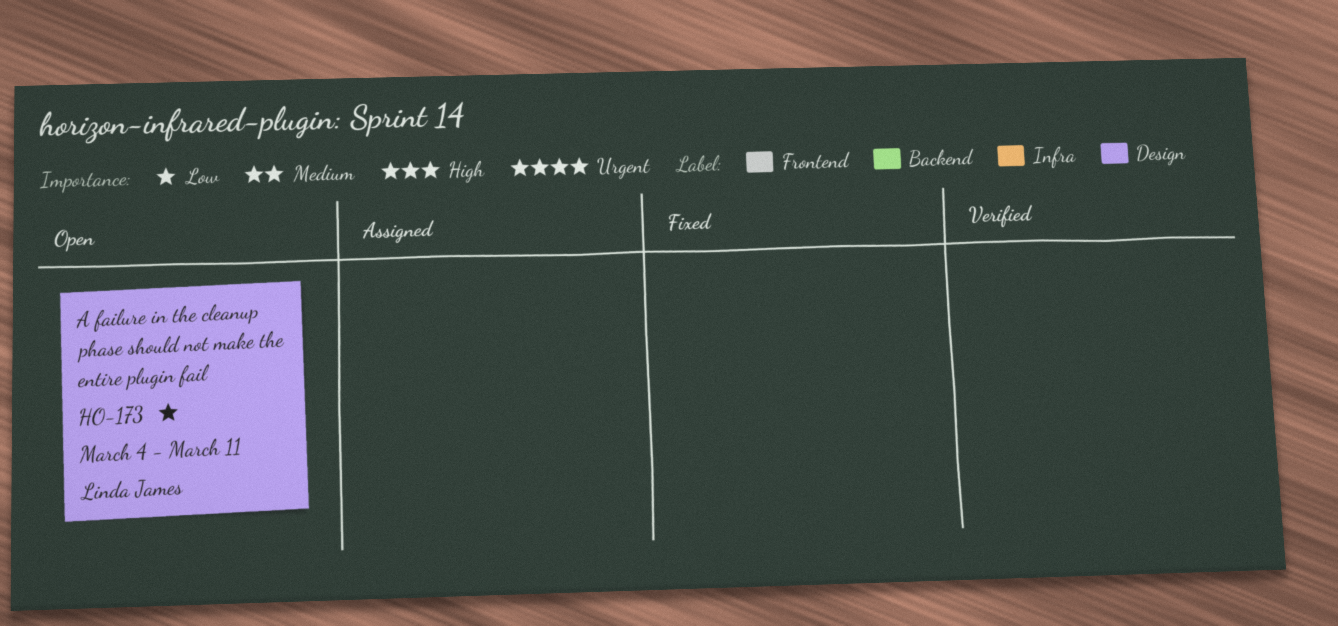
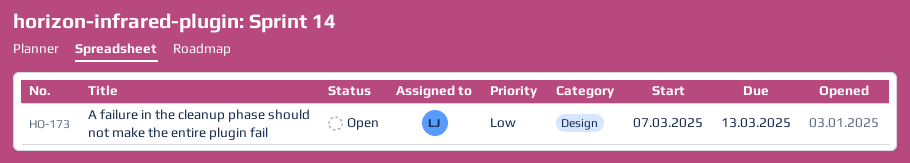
HO-173, start: Mar 4 -> Mar 7
HO-173, due: Mar 11 -> Mar 13

